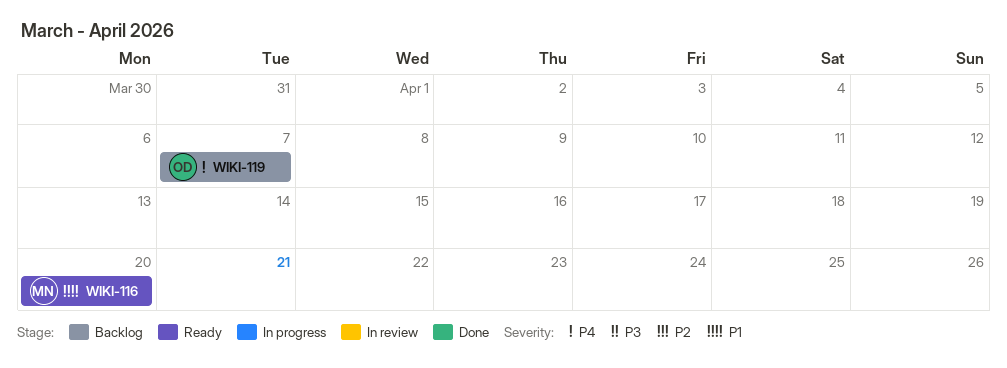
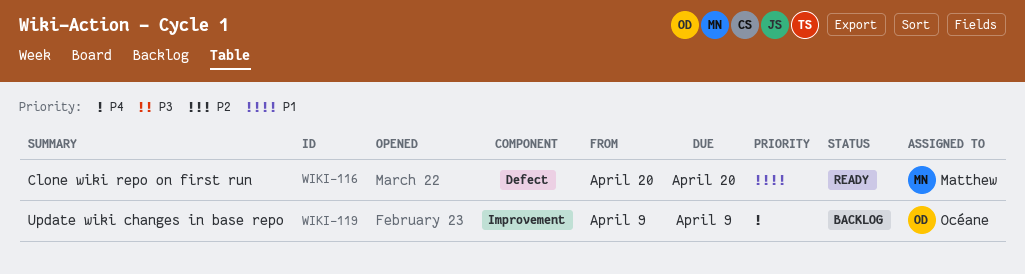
WIKI-119, start: Apr 7 -> Apr 9
WIKI-119, due: Apr 7 -> Apr 9

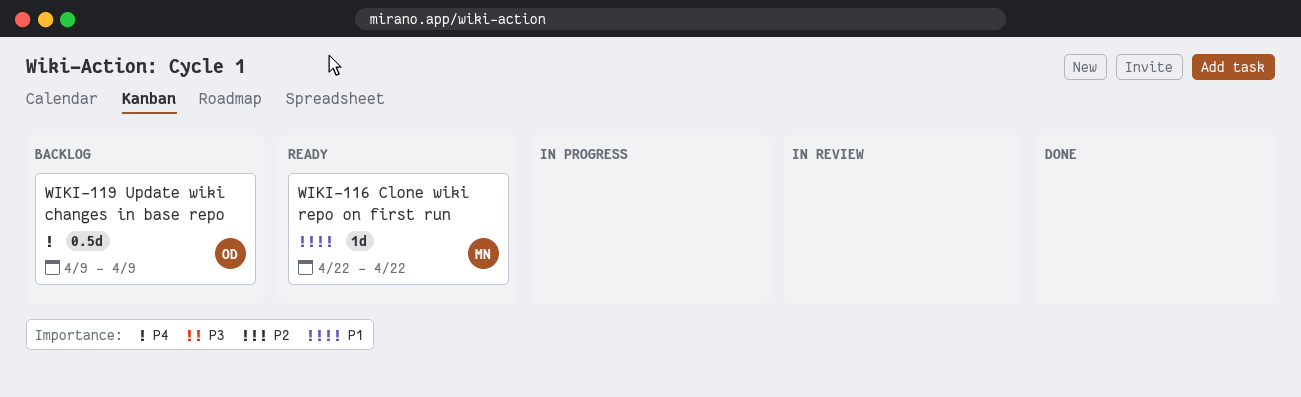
WIKI-116, start: Apr 20 -> Apr 22
WIKI-116, due: Apr 20 -> Apr 22

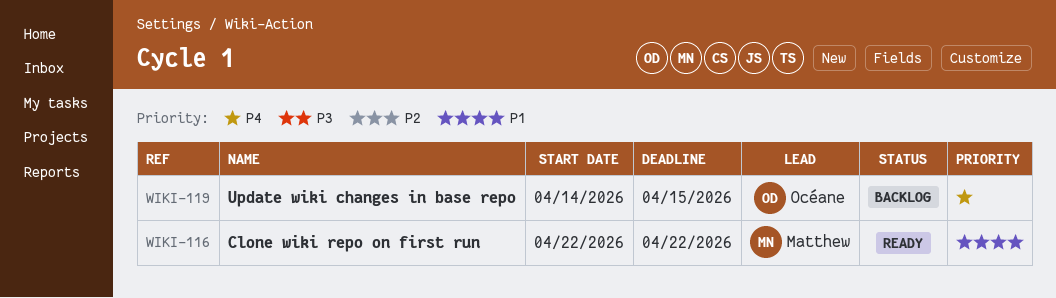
WIKI-119, start: Apr 9 -> Apr 14
WIKI-119, due: Apr 9 -> Apr 15

